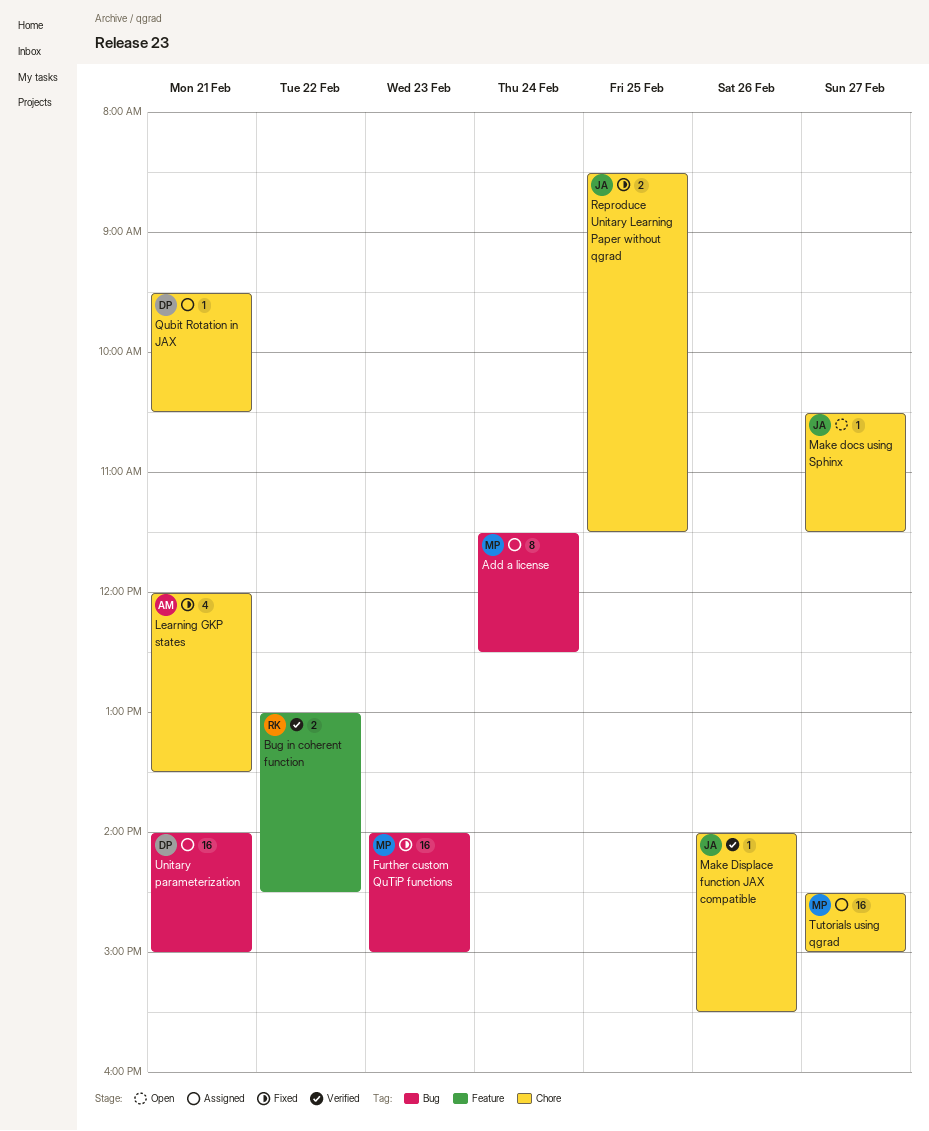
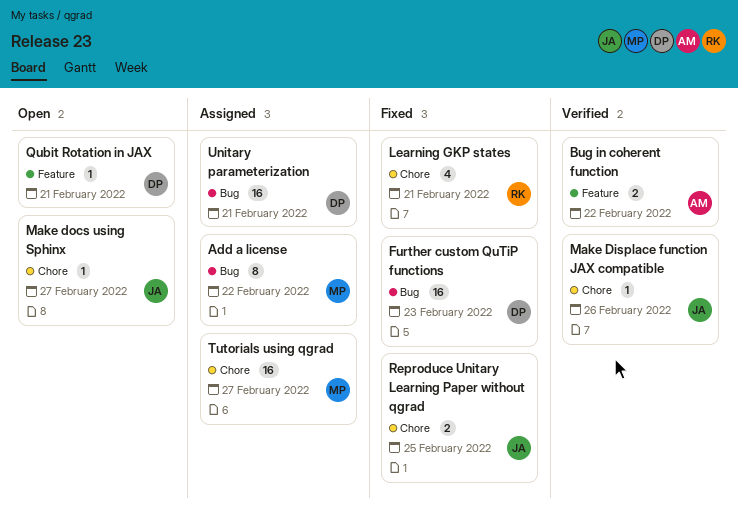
Add a license, day: Feb 24 -> Feb 22
Bug in coherent function, owner: RK -> AM
Further custom QuTiP functions, owner: MP -> DP
Learning GKP states, owner: AM -> RK
Qubit Rotation in JAX, status: Assigned -> Open
Qubit Rotation in JAX, label: Chore -> Feature

